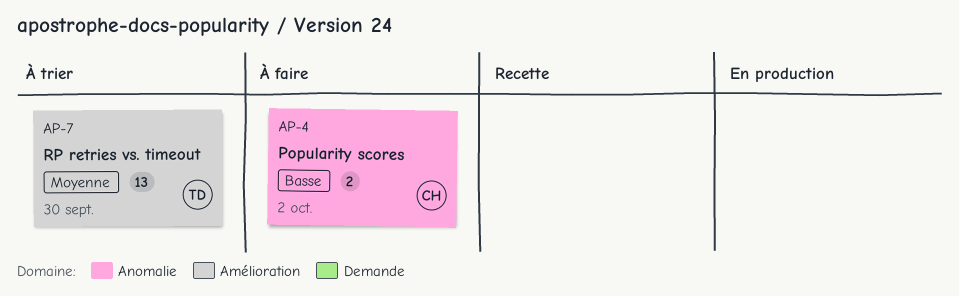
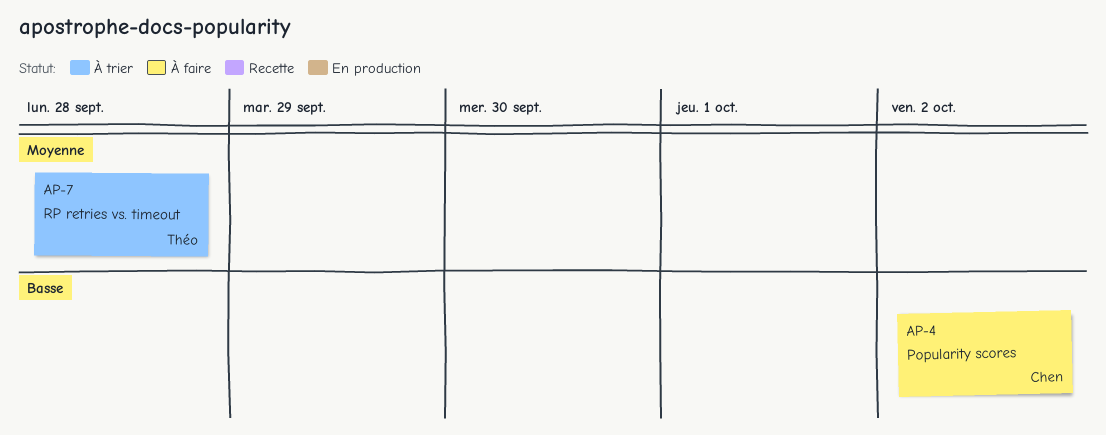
AP-7, due: Sep 30 -> Sep 28

